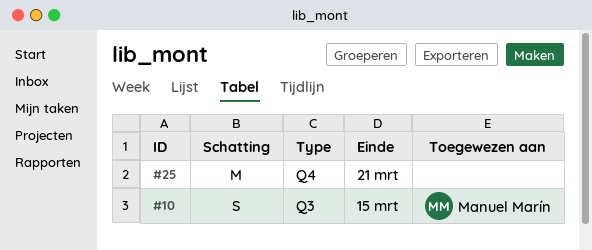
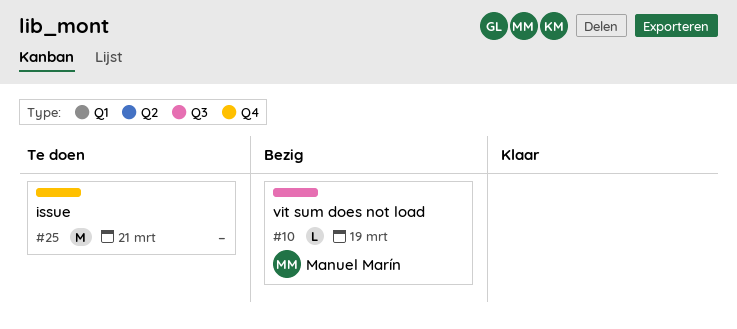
#10, estimate: S -> L
#10, due: Mar 15 -> Mar 19

